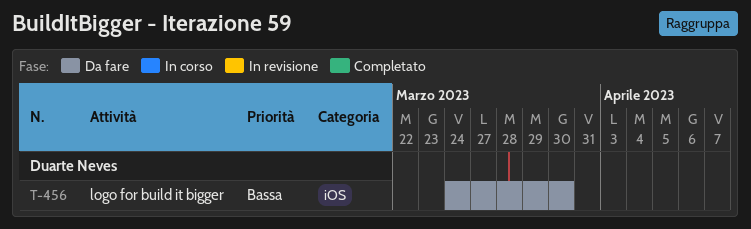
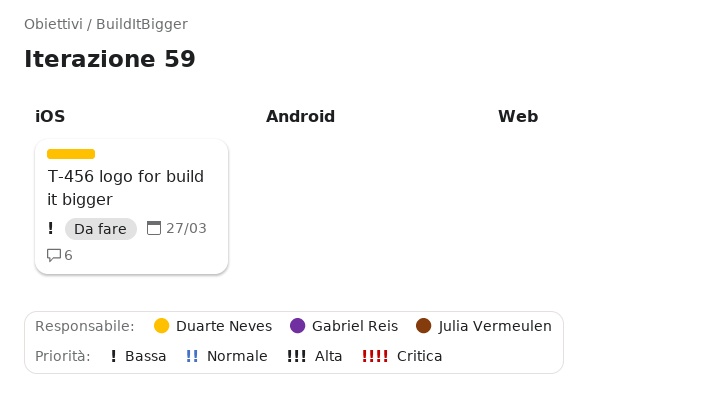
T-456, due: Mar 30 -> Mar 27

